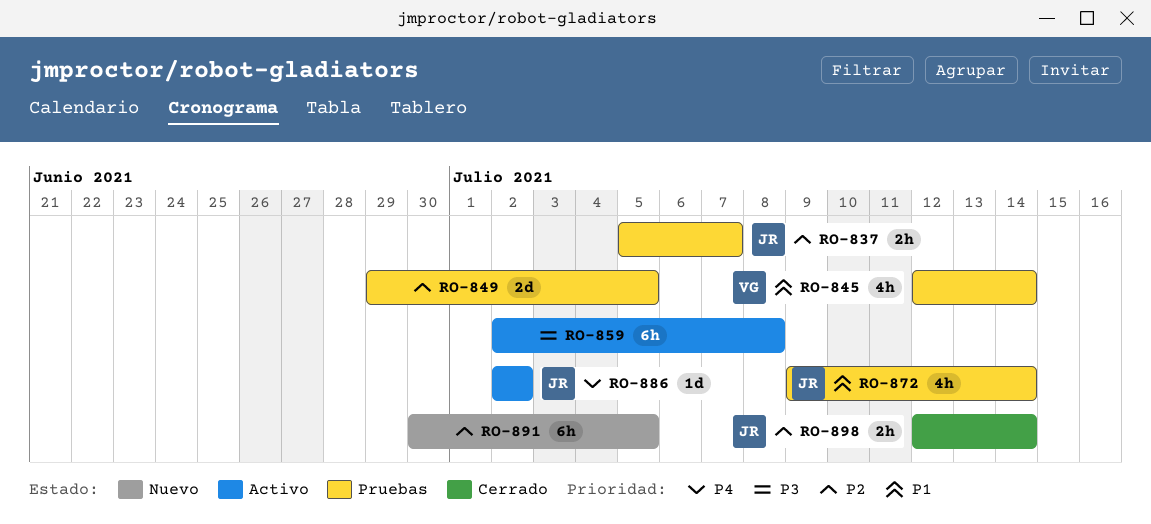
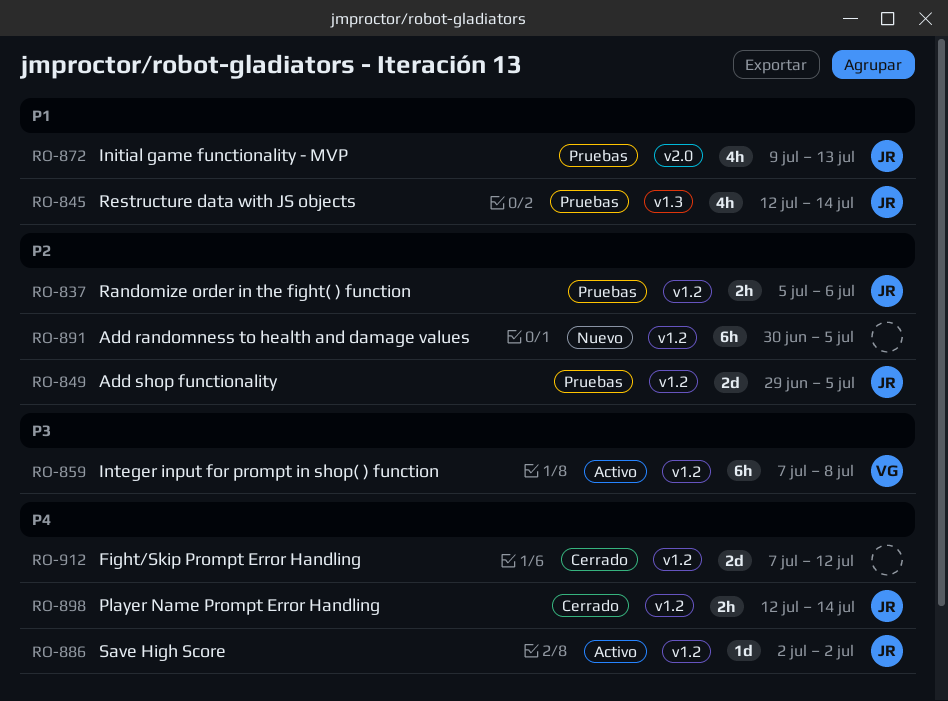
RO-837, due: Jul 7 -> Jul 6
RO-845, owner: VG -> JR
RO-849, owner: none -> JR
RO-859, owner: none -> VG
RO-859, start: Jul 2 -> Jul 7
RO-872, due: Jul 14 -> Jul 13
RO-898, priority: P2 -> P4
RO-912: none -> present

